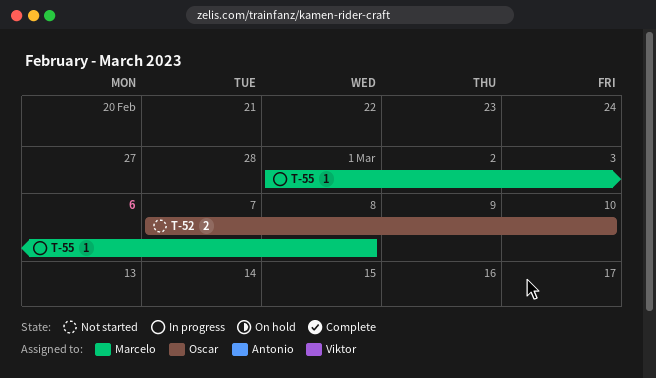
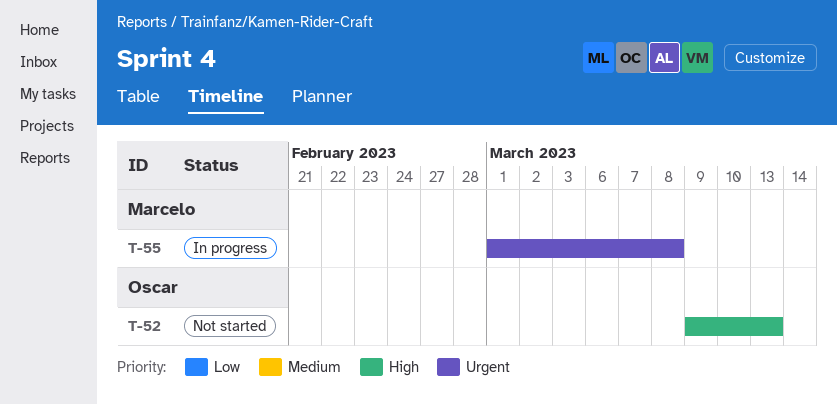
T-52, start: Mar 7 -> Mar 9
T-52, due: Mar 10 -> Mar 13

